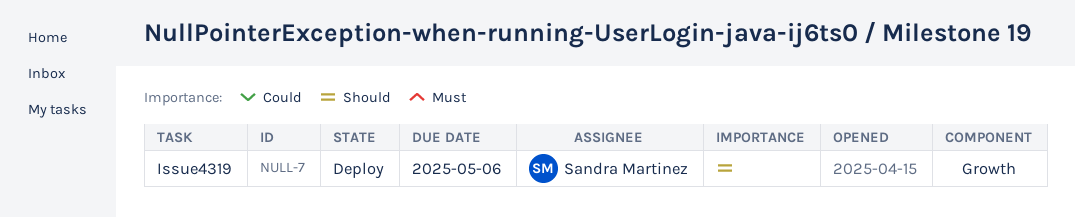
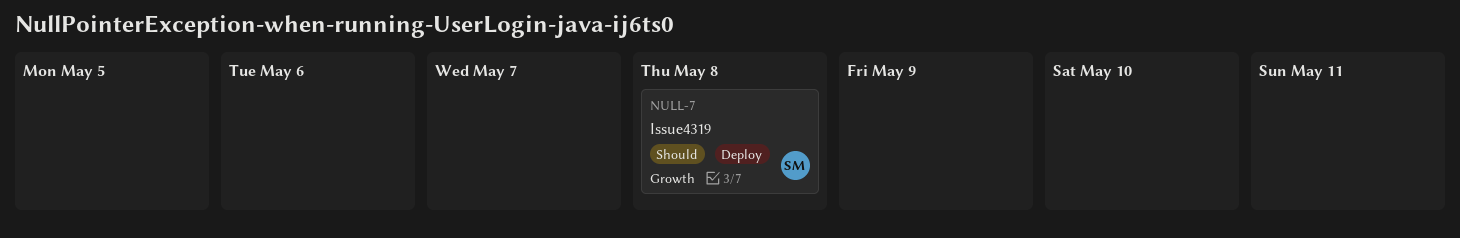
NULL-7, due: May 6 -> May 8

